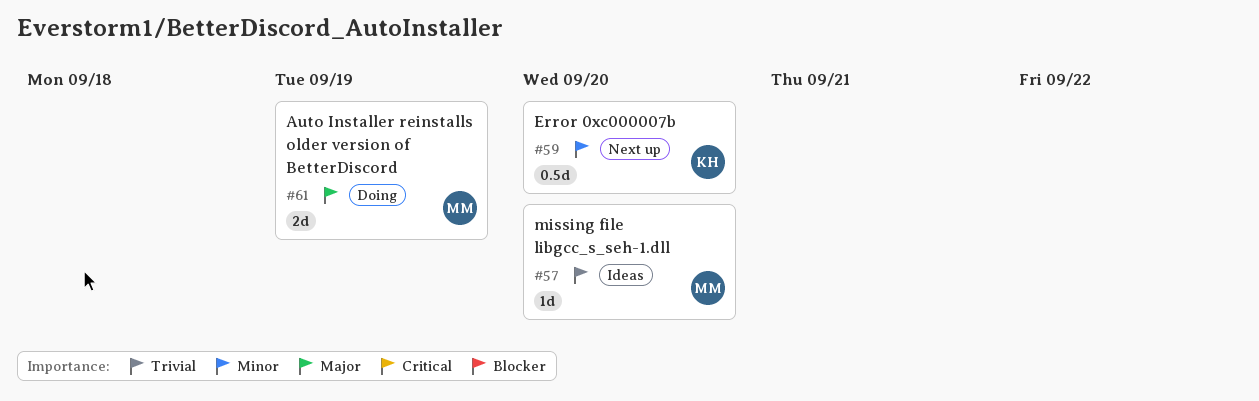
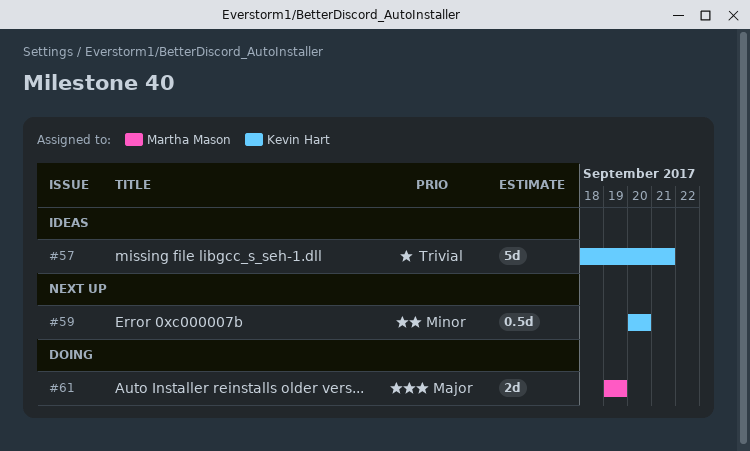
#57, owner: Martha Mason -> Kevin Hart
#57, estimate: 1d -> 5d
#57, due: Sep 20 -> Sep 21

